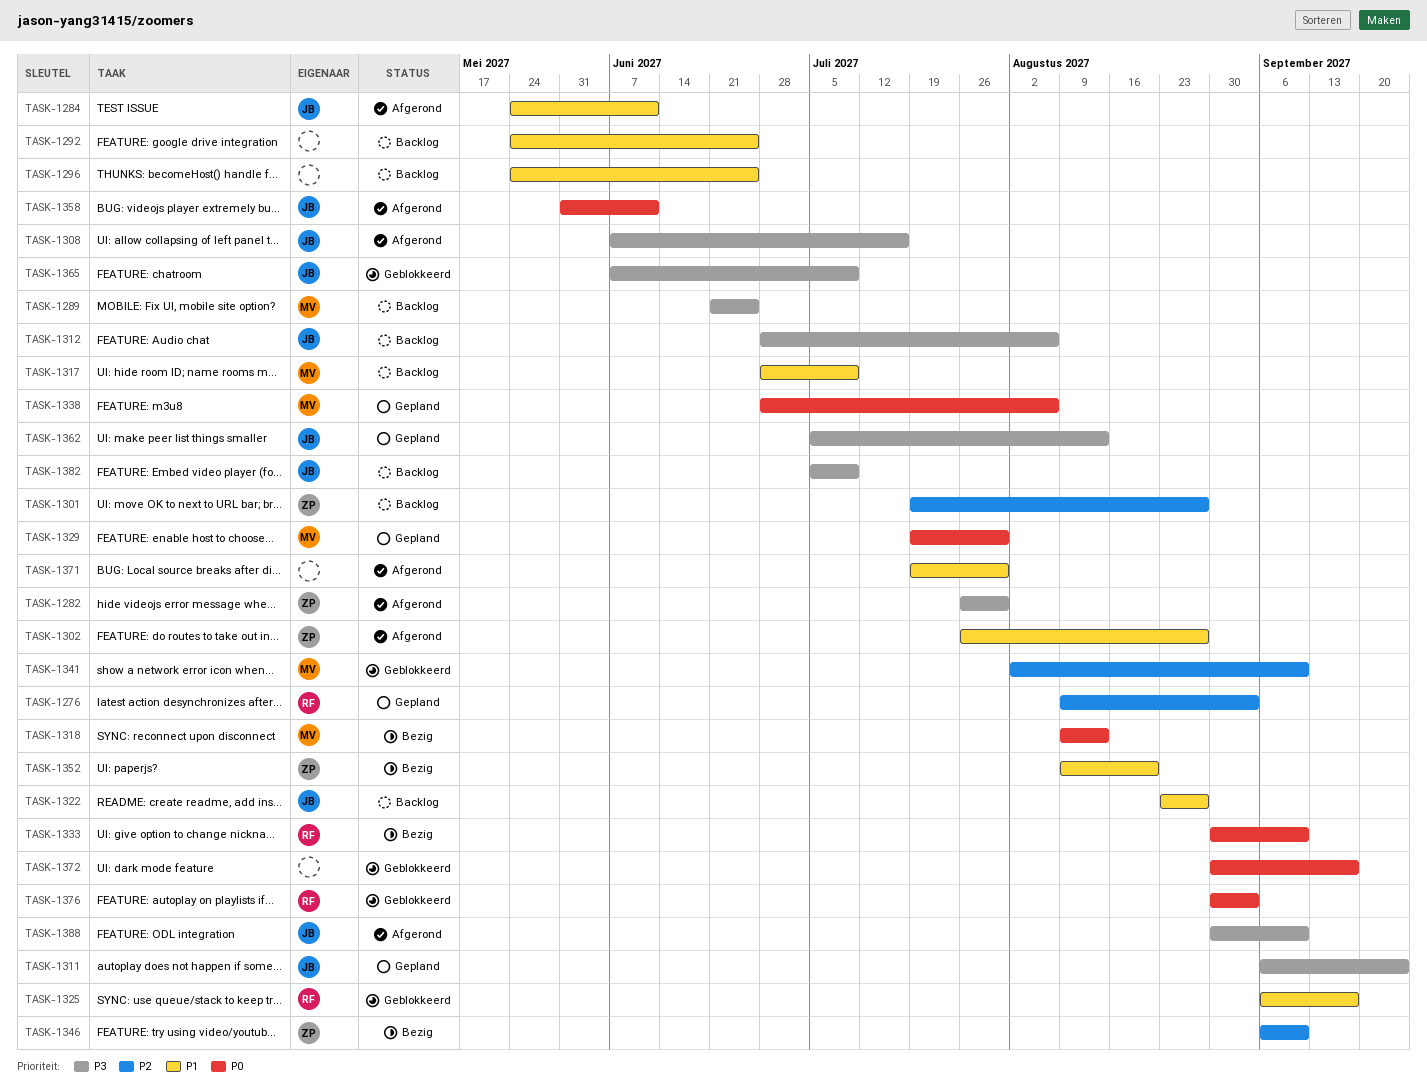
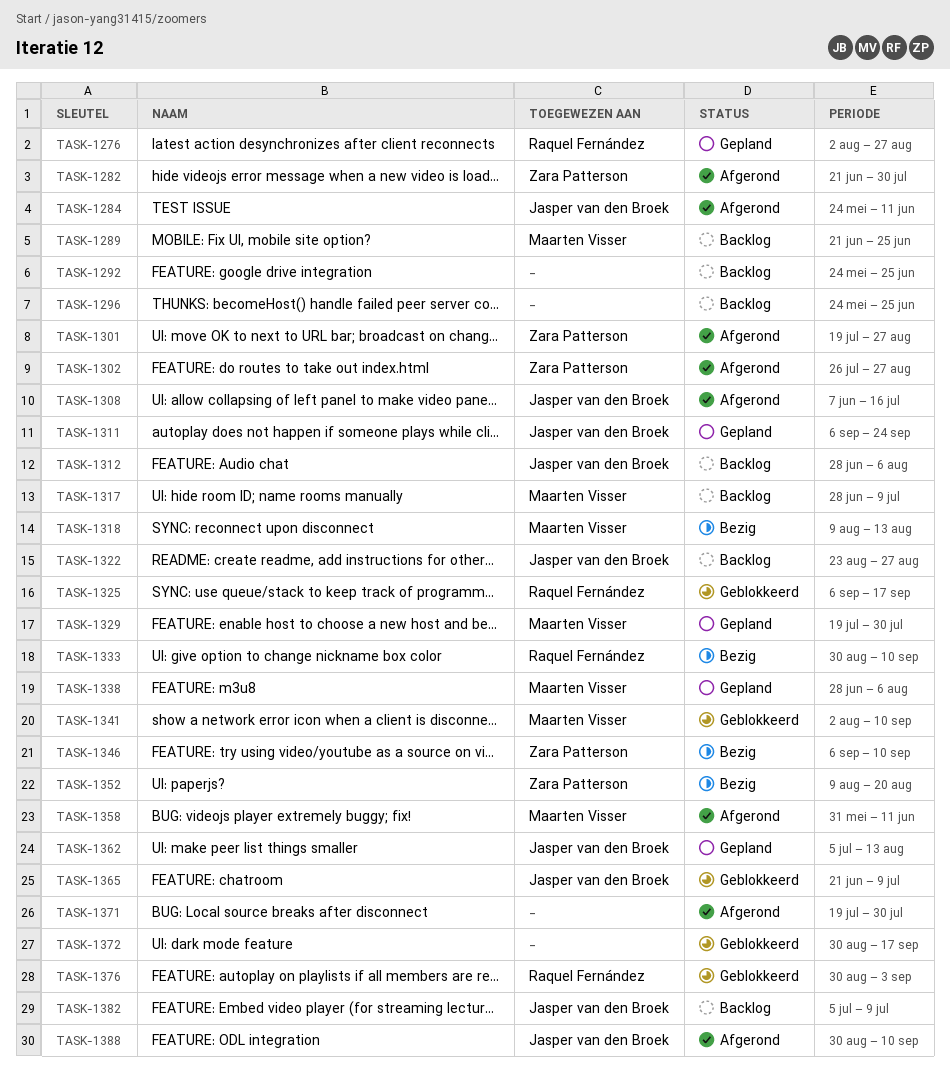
TASK-1276, start: Aug 9 -> Aug 2
TASK-1276, due: Sep 3 -> Aug 27
TASK-1282, start: Jul 26 -> Jun 21
TASK-1301, status: Backlog -> Afgerond
TASK-1358, owner: Jasper van den Broek -> Maarten Visser
TASK-1365, start: Jun 7 -> Jun 21

